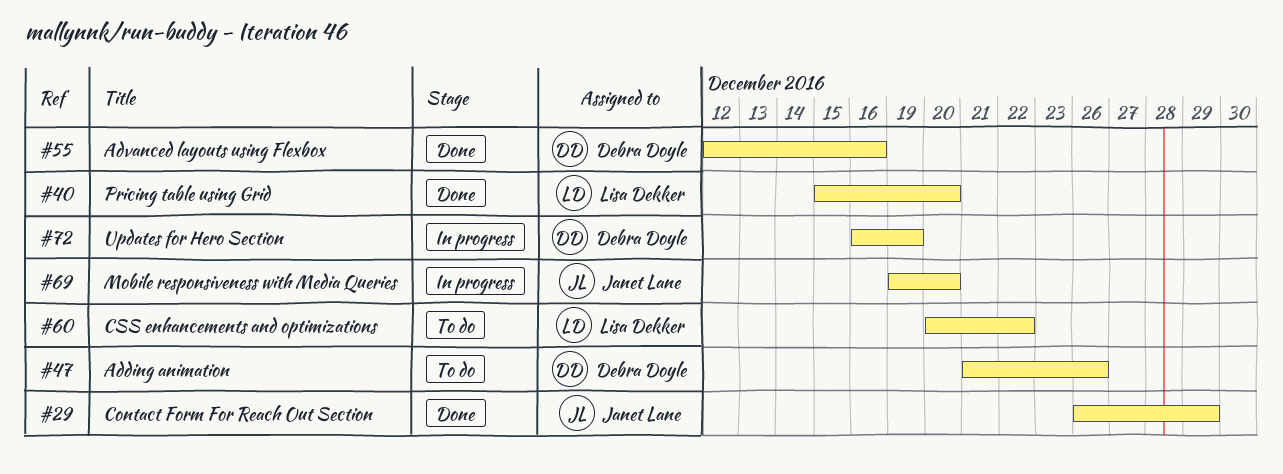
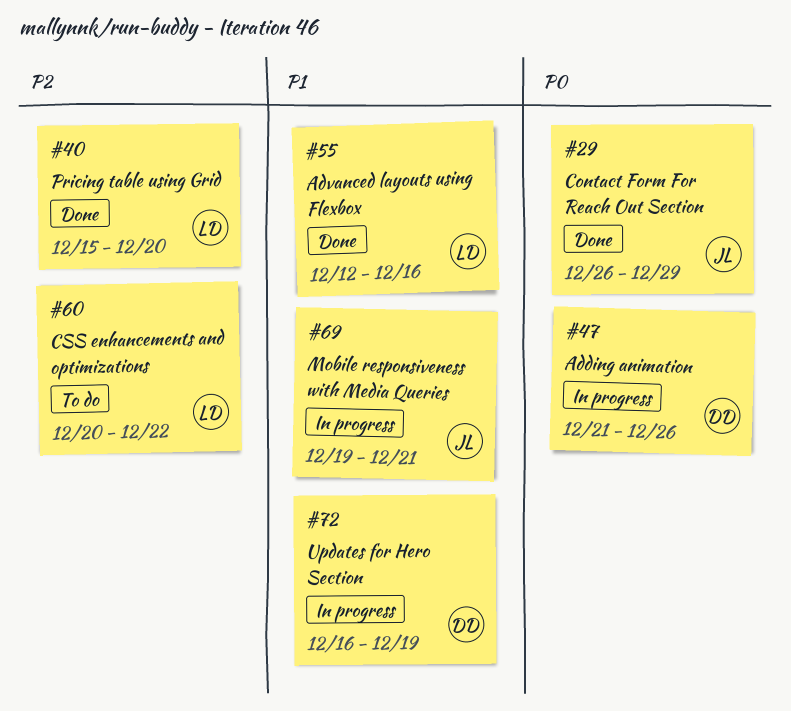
#47, status: To do -> In progress
#55, owner: Debra Doyle -> Lisa Dekker
#69, due: Dec 20 -> Dec 21

